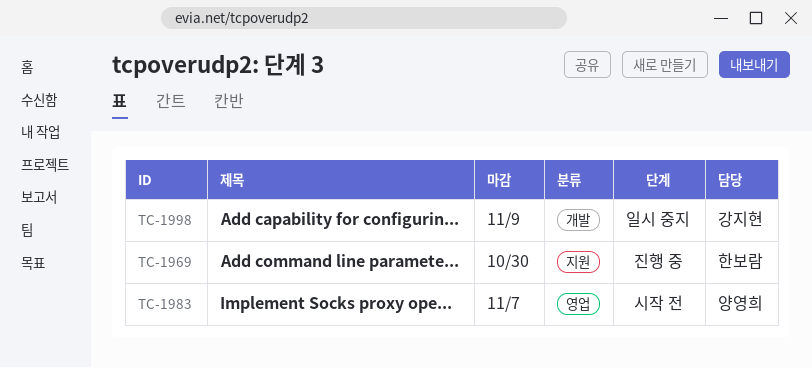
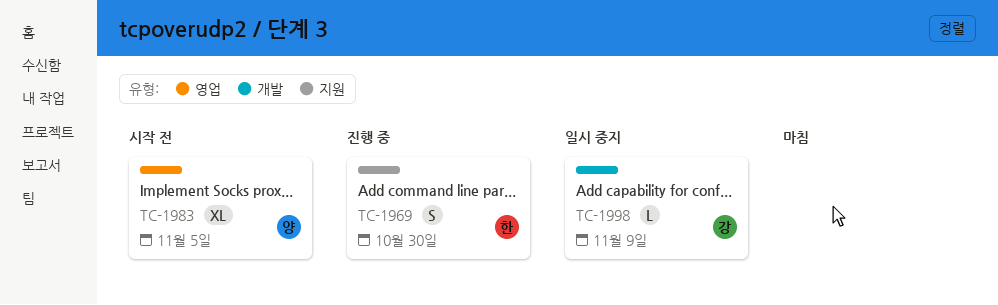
TC-1983, due: Nov 7 -> Nov 5

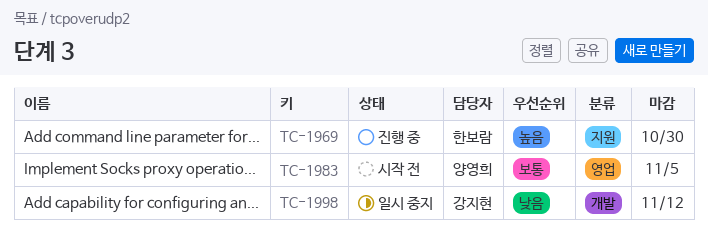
TC-1998, due: Nov 9 -> Nov 12

